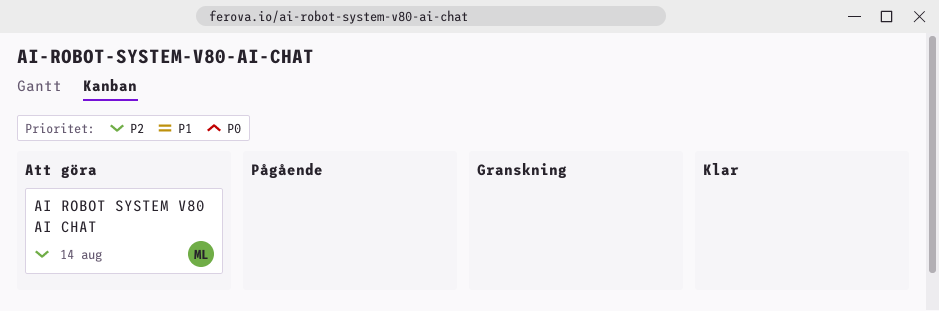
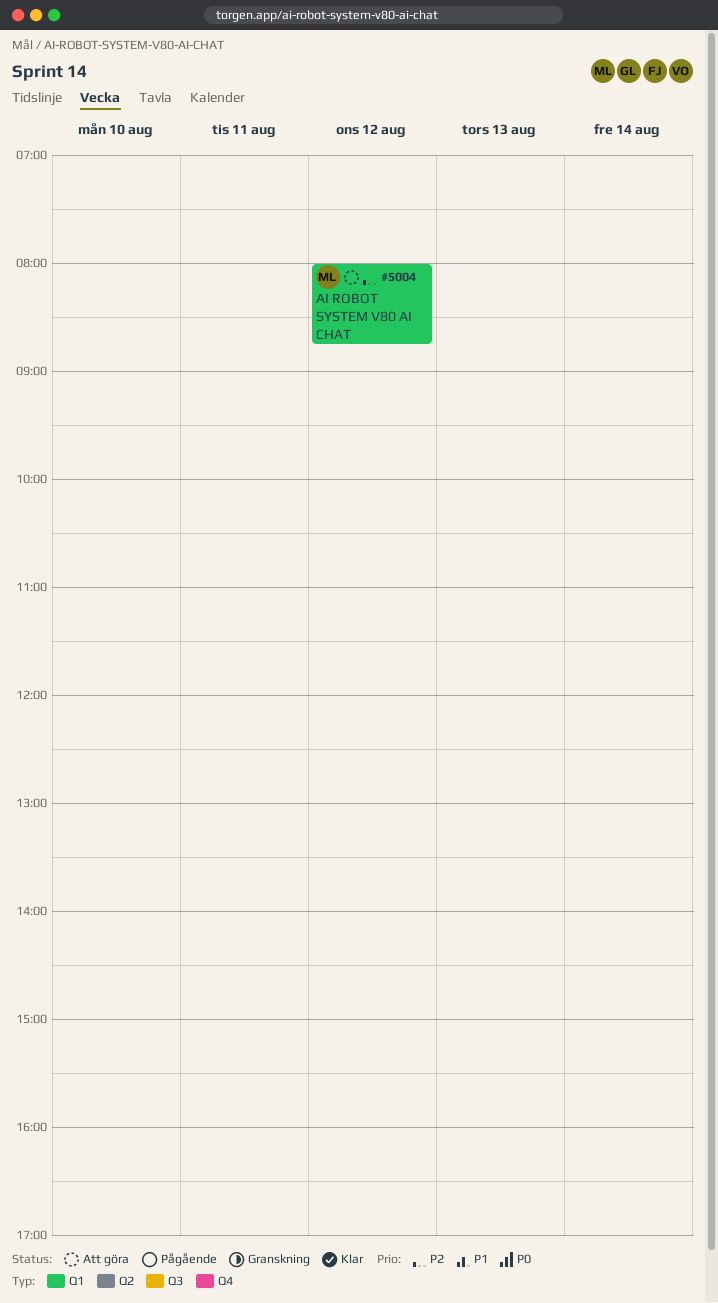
AI ROBOT SYSTEM V80 AI CHAT, day: Aug 14 -> Aug 12

